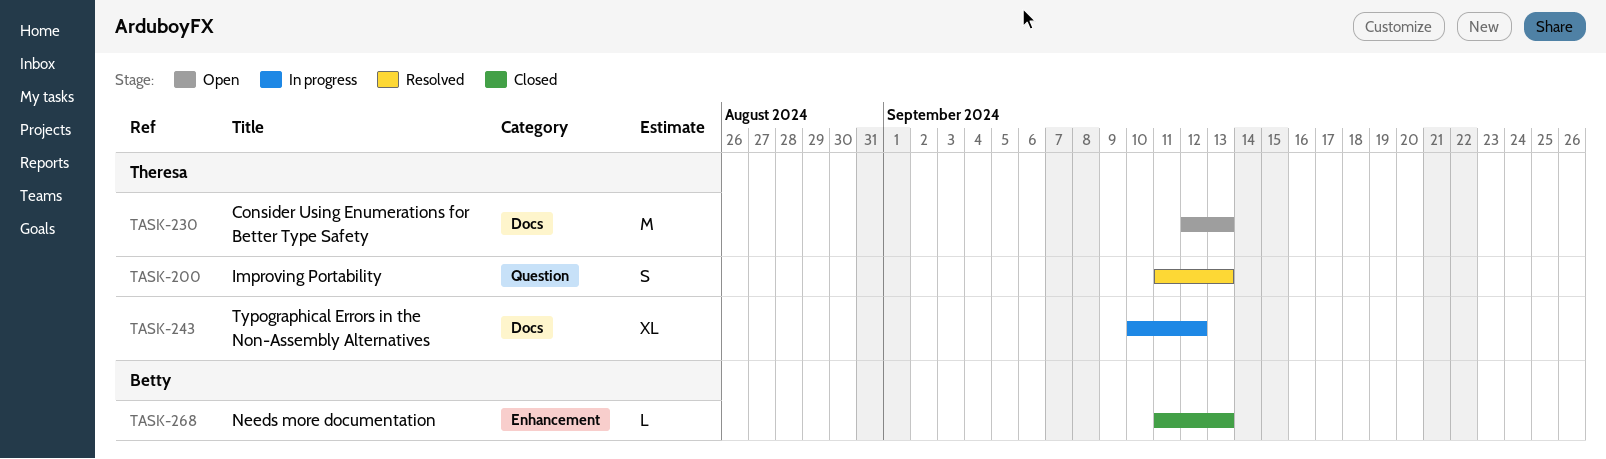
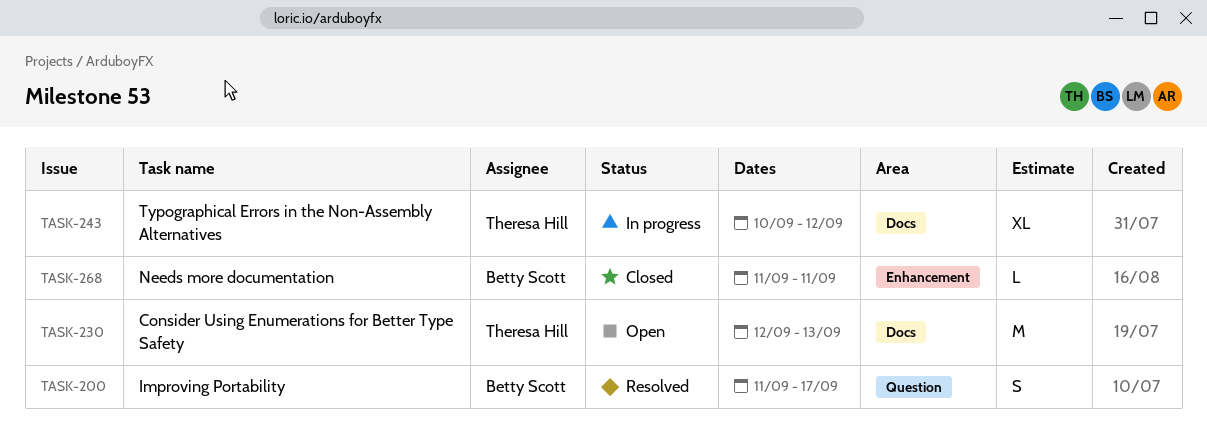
TASK-200, owner: Theresa Hill -> Betty Scott
TASK-200, due: Sep 13 -> Sep 17
TASK-268, due: Sep 13 -> Sep 11

